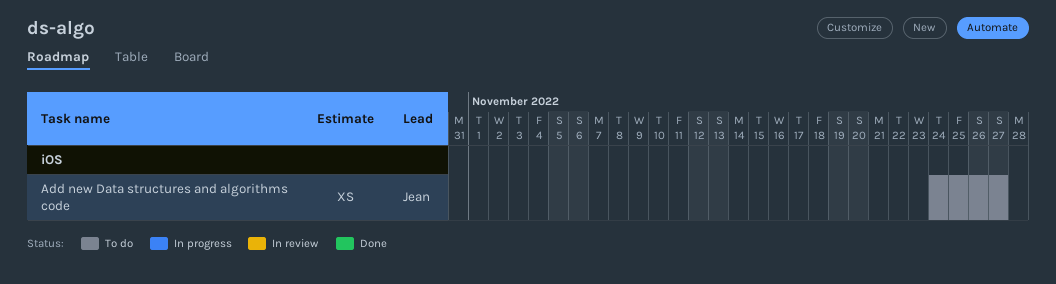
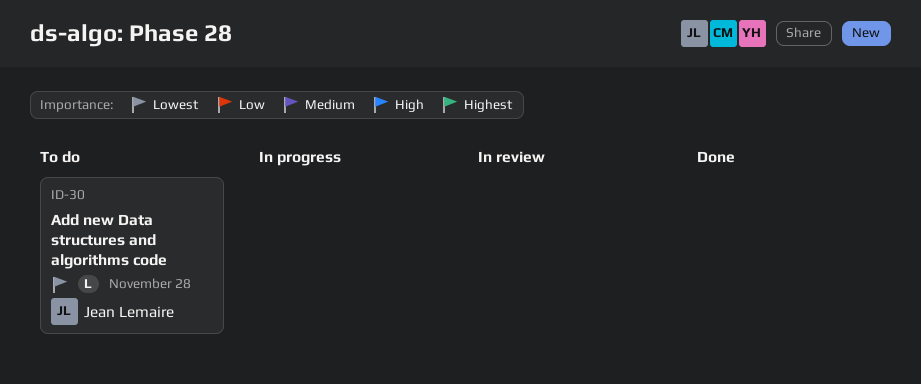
Add new Data structures and algorithms code, estimate: XS -> L
Add new Data structures and algorithms code, due: Nov 27 -> Nov 28

